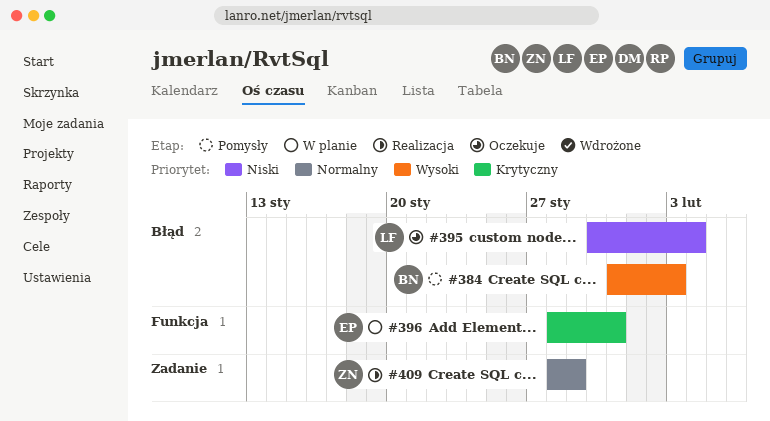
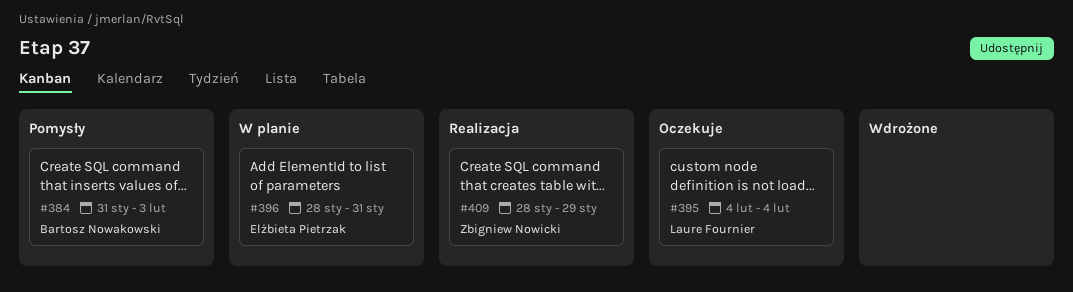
#395, start: Jan 30 -> Feb 4

